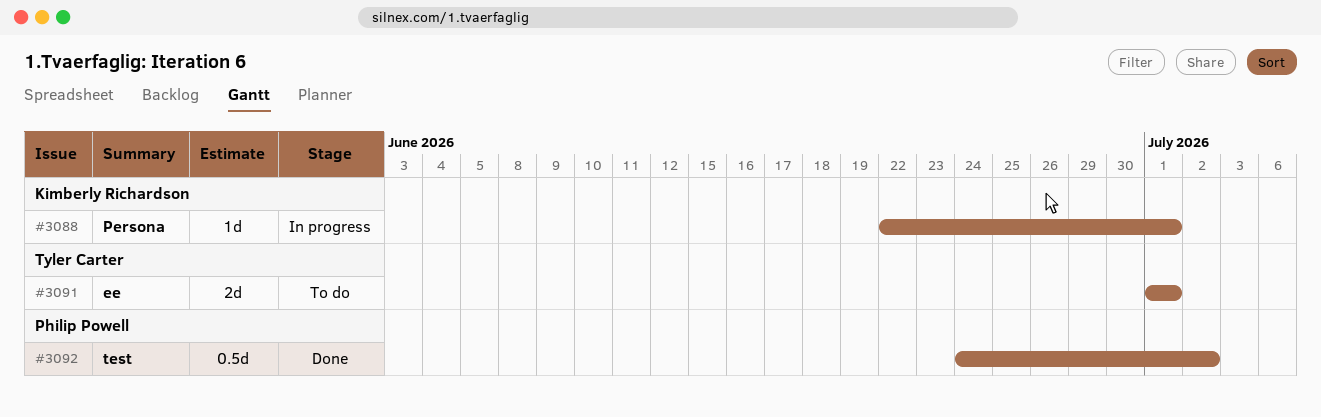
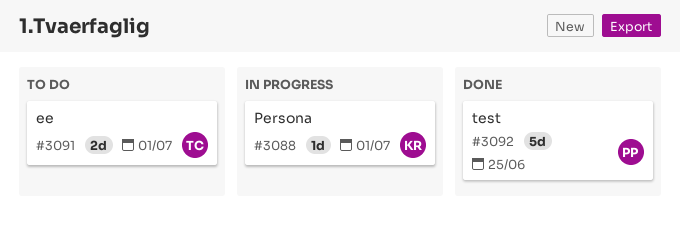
#3092, estimate: 0.5d -> 5d
#3092, due: Jul 2 -> Jun 25

